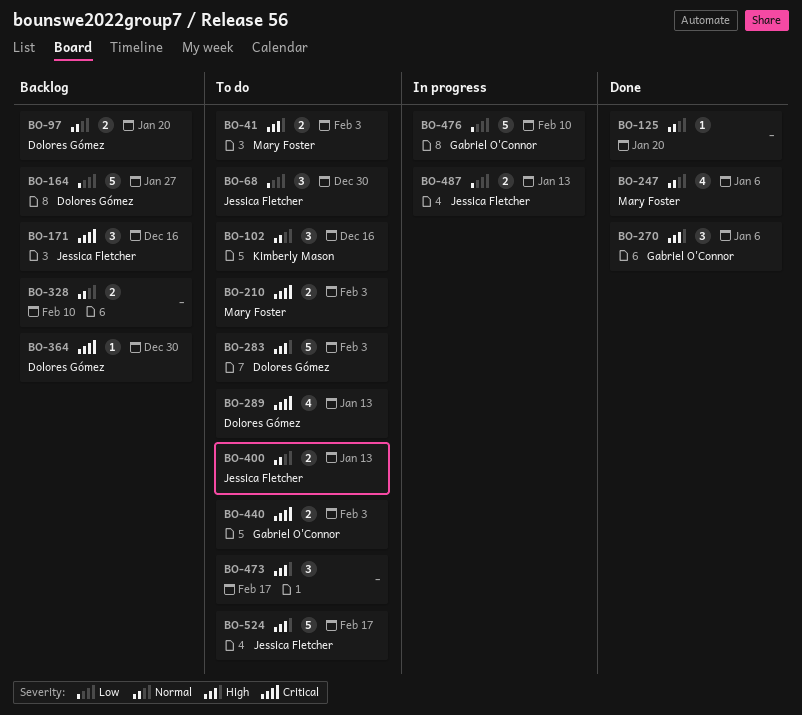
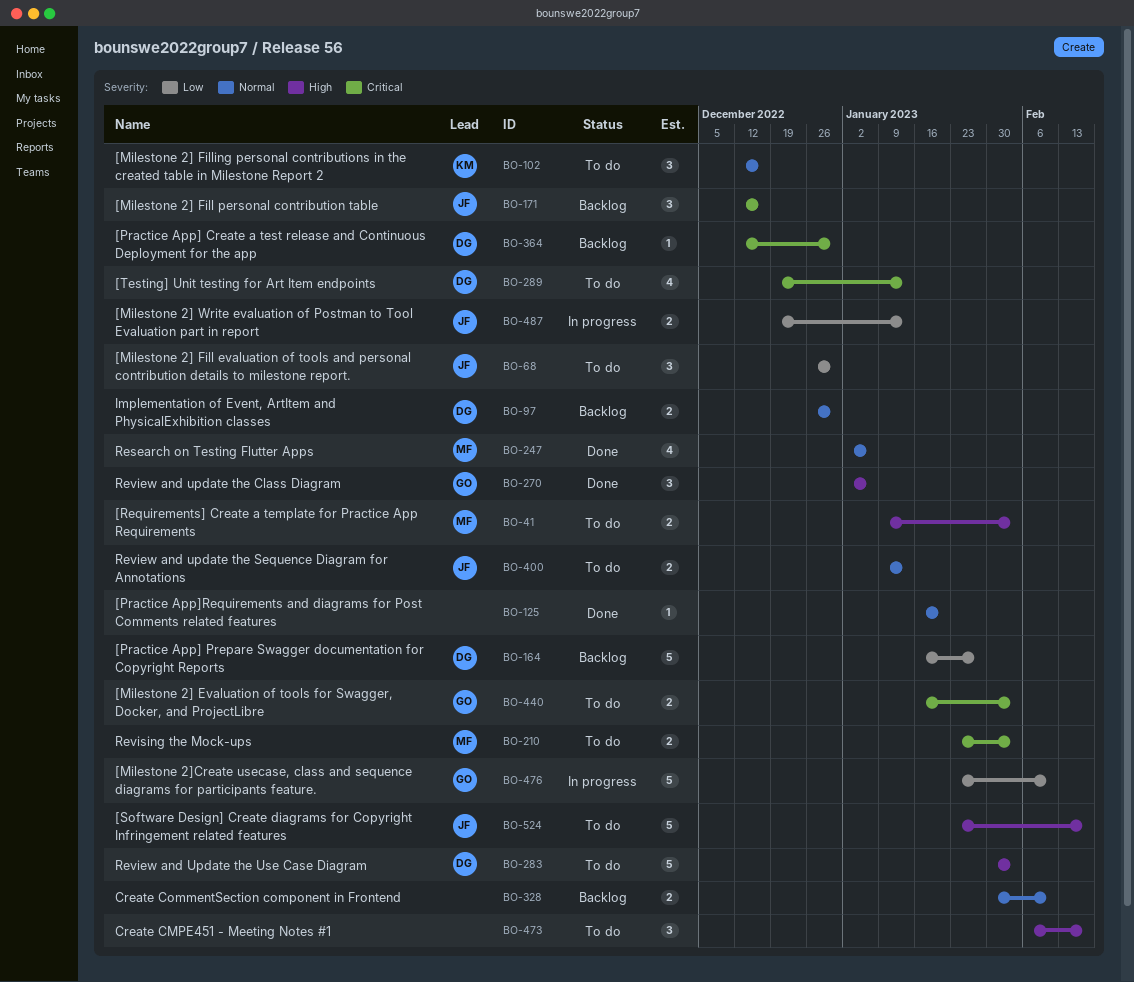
BO-97, due: Jan 20 -> Dec 30

